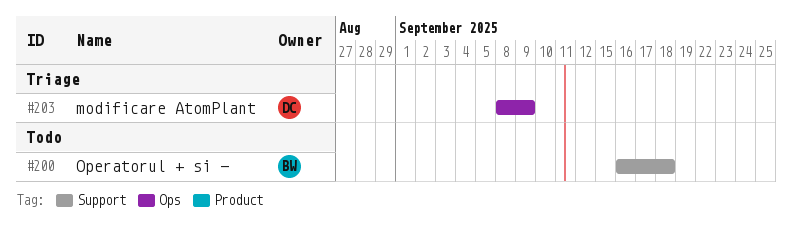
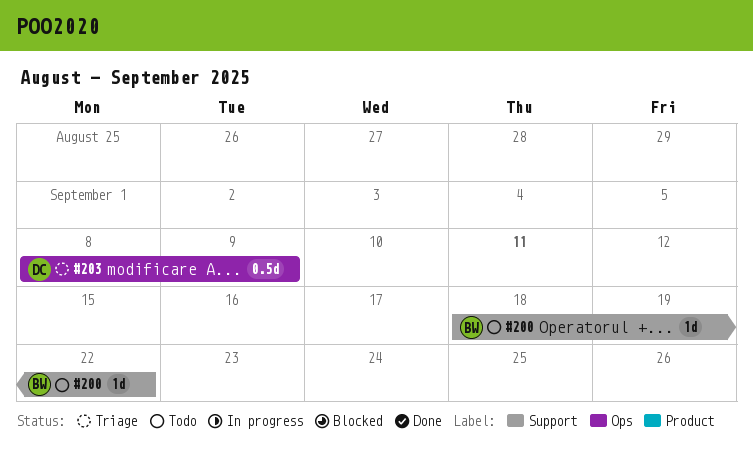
#200, start: Sep 16 -> Sep 18
#200, due: Sep 18 -> Sep 22

